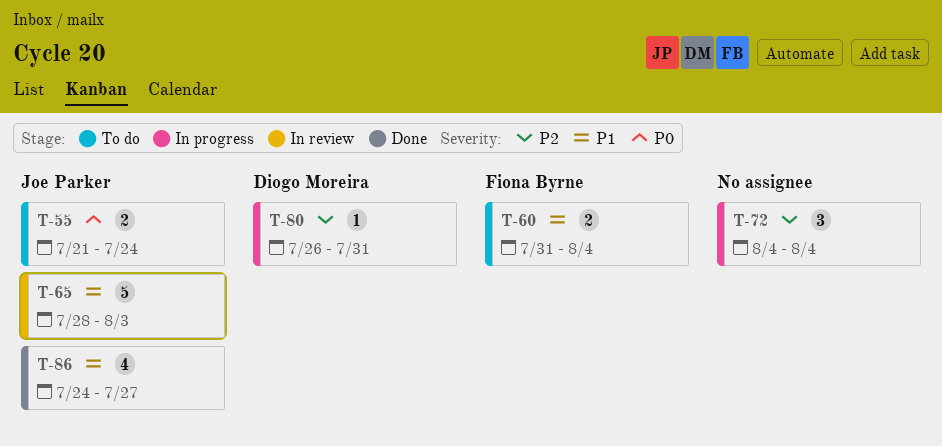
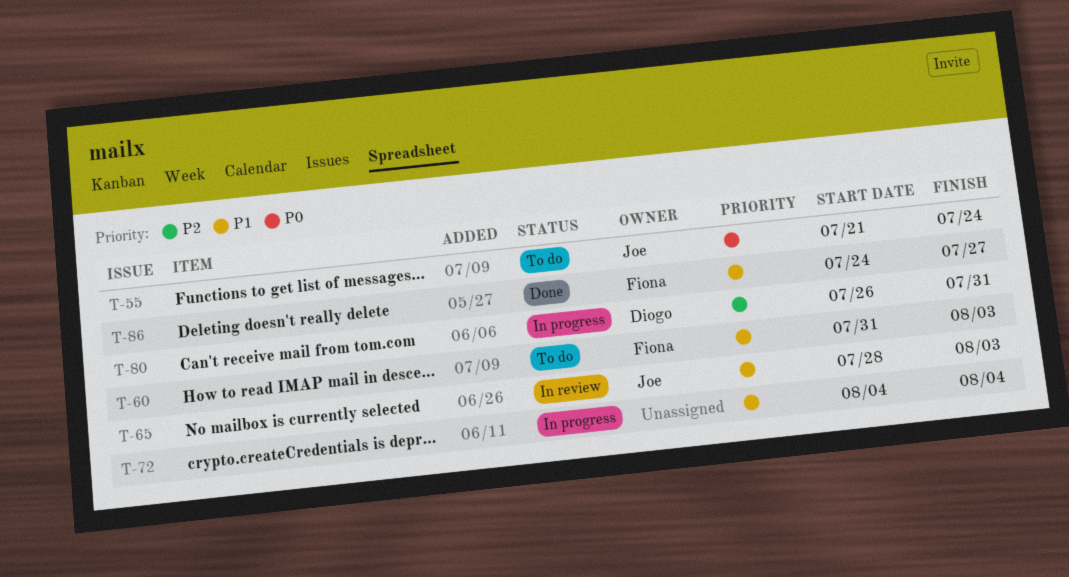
T-60, due: Aug 4 -> Aug 3
T-72, priority: P2 -> P1
T-86, owner: Joe Parker -> Fiona Byrne

